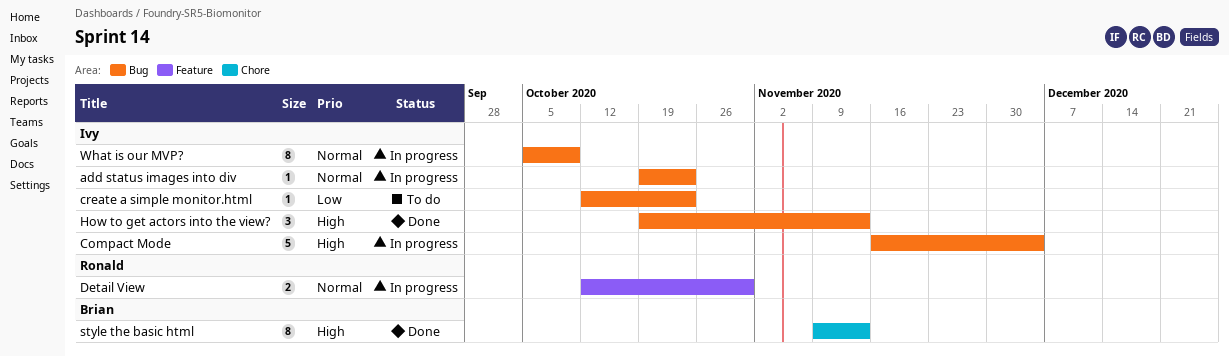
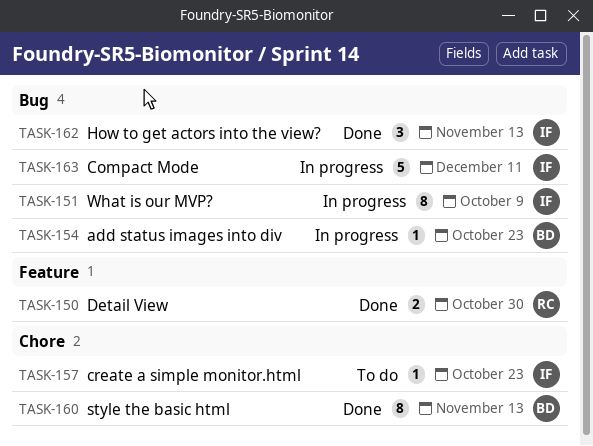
add status images into div, owner: Ivy -> Brian
Compact Mode, due: Dec 4 -> Dec 11
create a simple monitor.html, label: Bug -> Chore
Detail View, status: In progress -> Done

